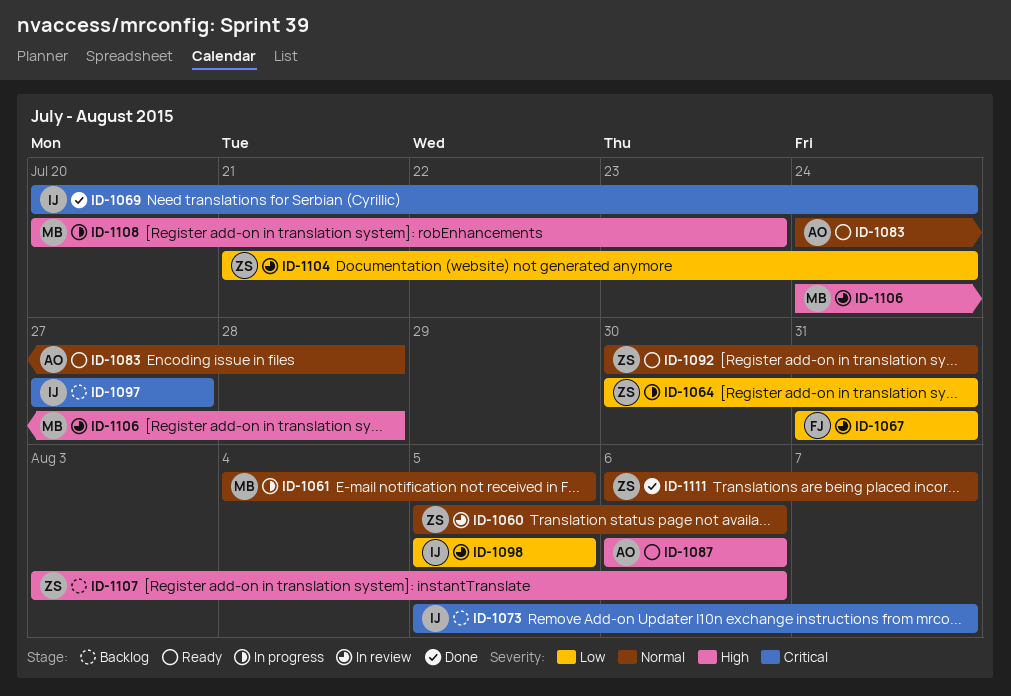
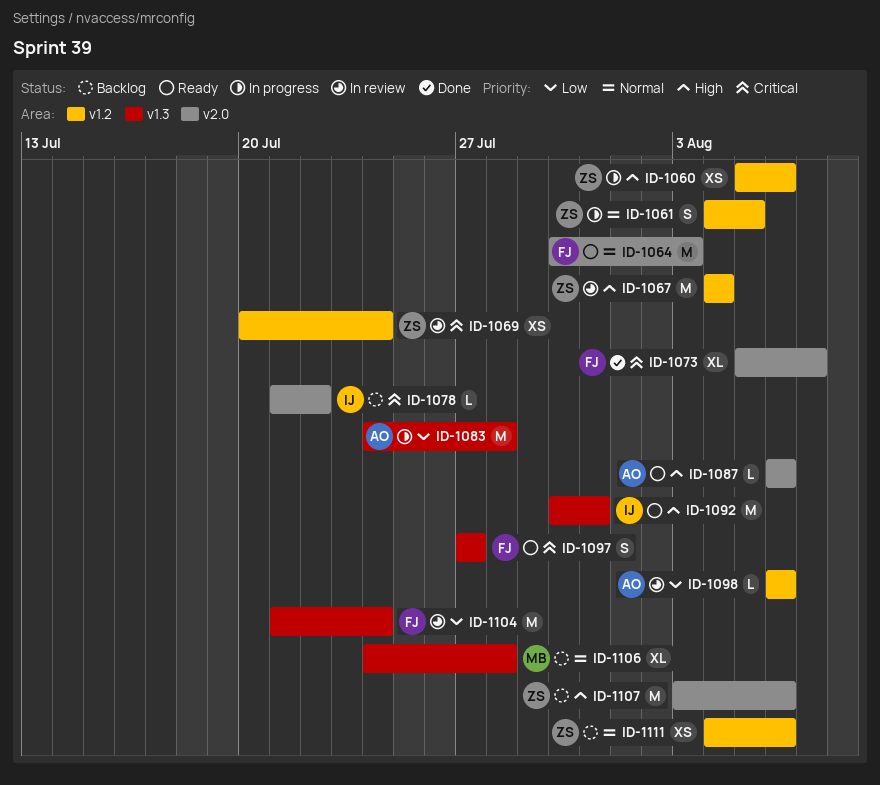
ID-1060, status: In review -> In progress
ID-1060, priority: Normal -> High
ID-1061, owner: MB -> ZS
ID-1064, status: In progress -> Ready
ID-1064, owner: ZS -> FJ
ID-1064, priority: Low -> Normal
ID-1064, due: Jul 31 -> Aug 3
ID-1067, owner: FJ -> ZS
ID-1067, priority: Low -> High
ID-1067, start: Jul 31 -> Aug 4
ID-1067, due: Jul 31 -> Aug 4
ID-1069, status: Done -> In review
ID-1069, owner: IJ -> ZS
ID-1073, status: Backlog -> Done
ID-1073, owner: IJ -> FJ
ID-1078: none -> present
ID-1083, status: Ready -> In progress
ID-1083, priority: Normal -> Low
ID-1092, owner: ZS -> IJ
ID-1092, priority: Normal -> High
ID-1097, status: Backlog -> Ready
ID-1097, owner: IJ -> FJ
ID-1098, owner: IJ -> AO
ID-1098, start: Aug 5 -> Aug 6
ID-1098, due: Aug 5 -> Aug 6
ID-1104, owner: ZS -> FJ
ID-1106, status: In review -> Backlog
ID-1106, priority: High -> Normal
ID-1108: present -> none
ID-1111, status: Done -> Backlog
ID-1111, start: Aug 6 -> Aug 4
ID-1111, due: Aug 7 -> Aug 6

